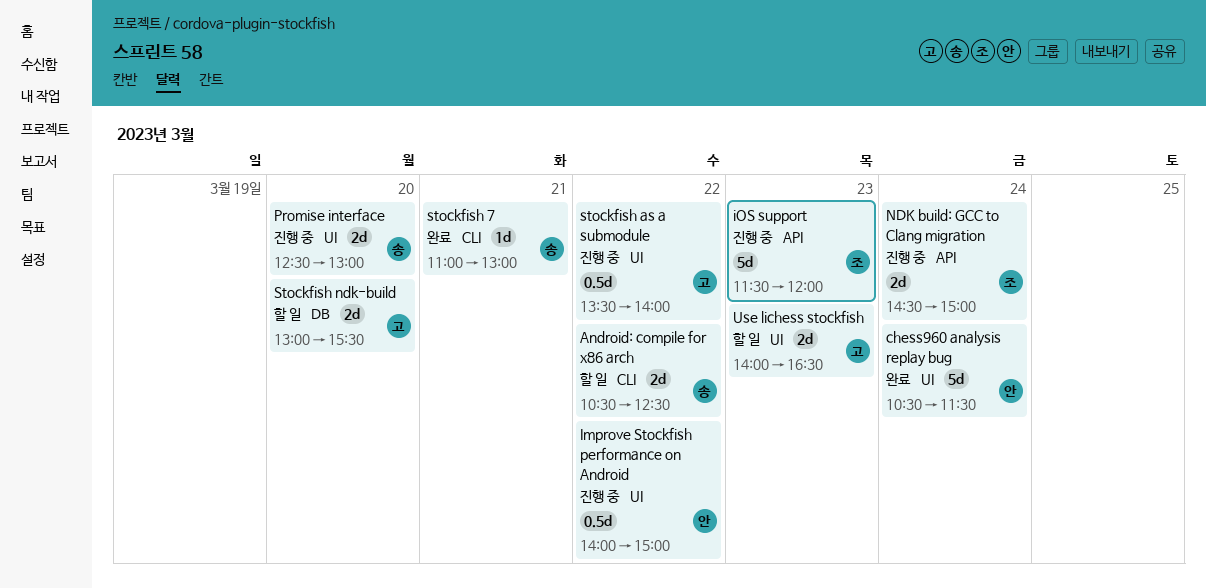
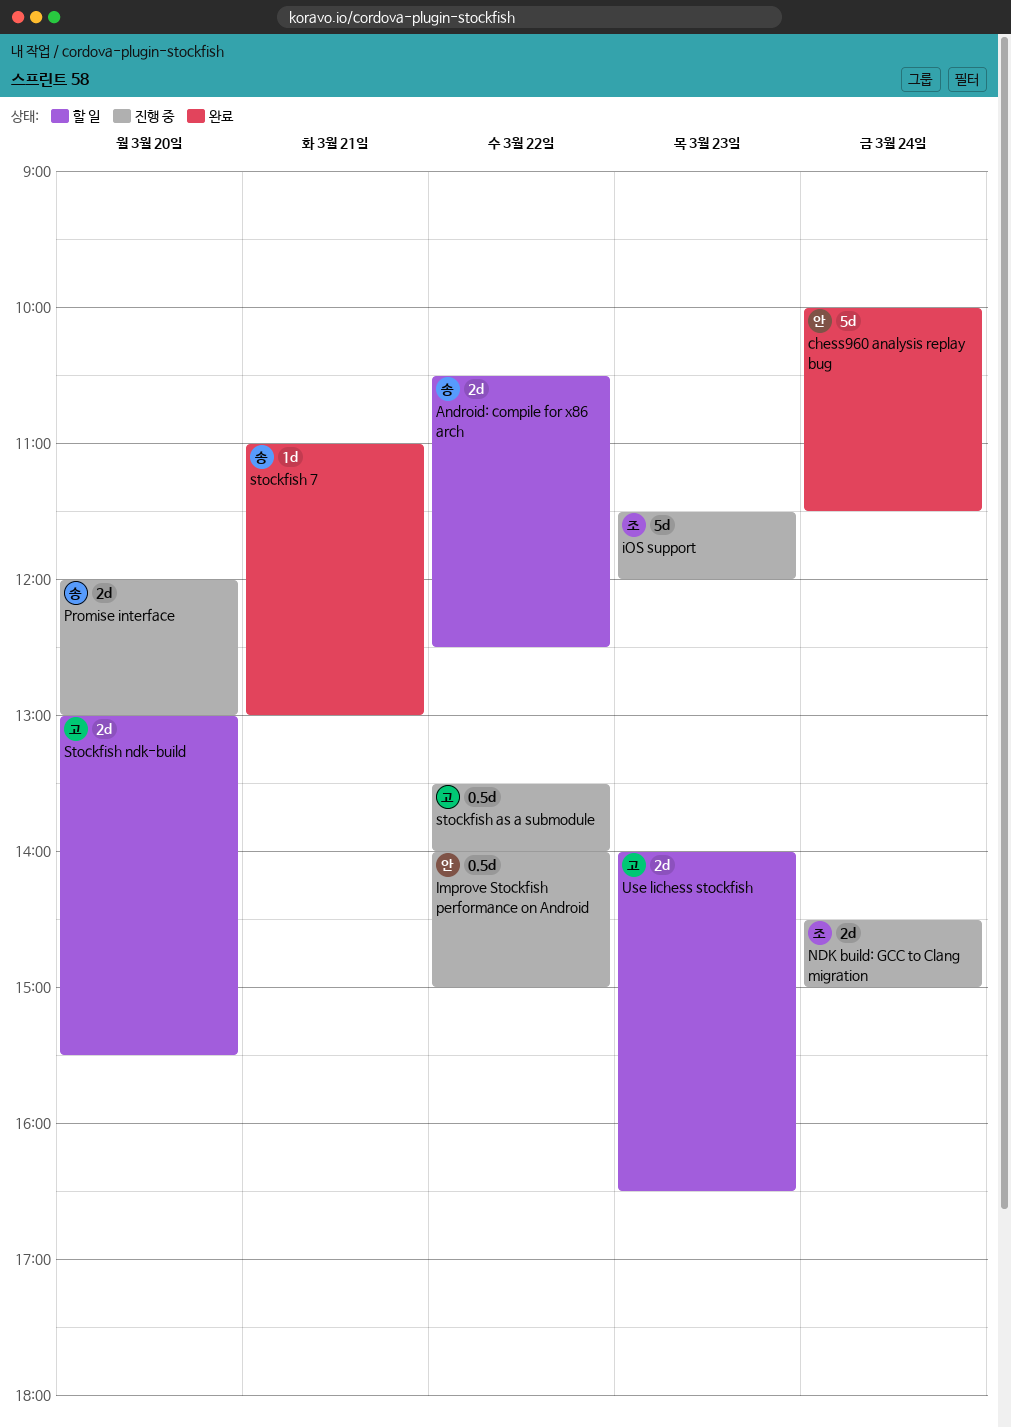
chess960 analysis replay bug, begins: 10:30 -> 10:00
Promise interface, begins: 12:30 -> 12:00

